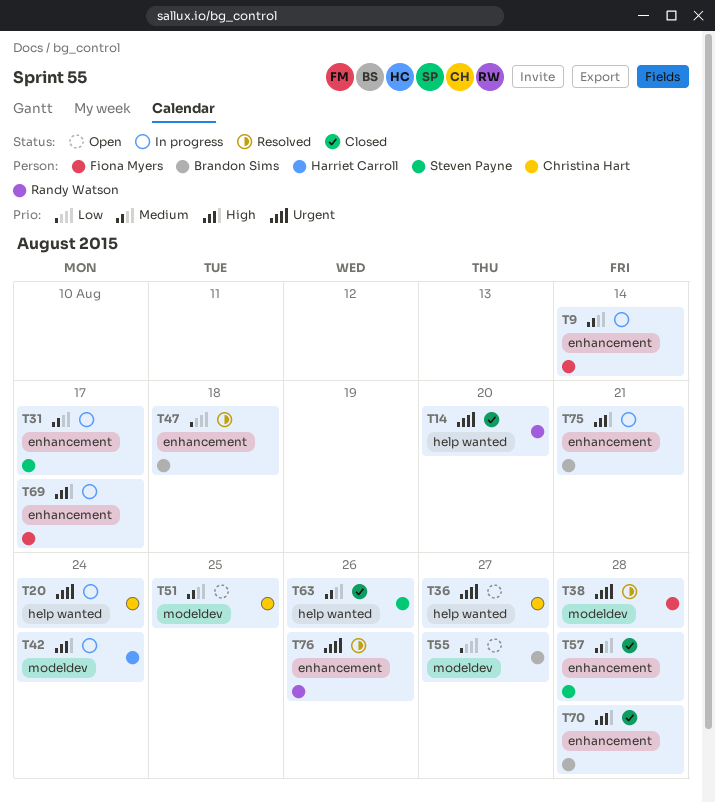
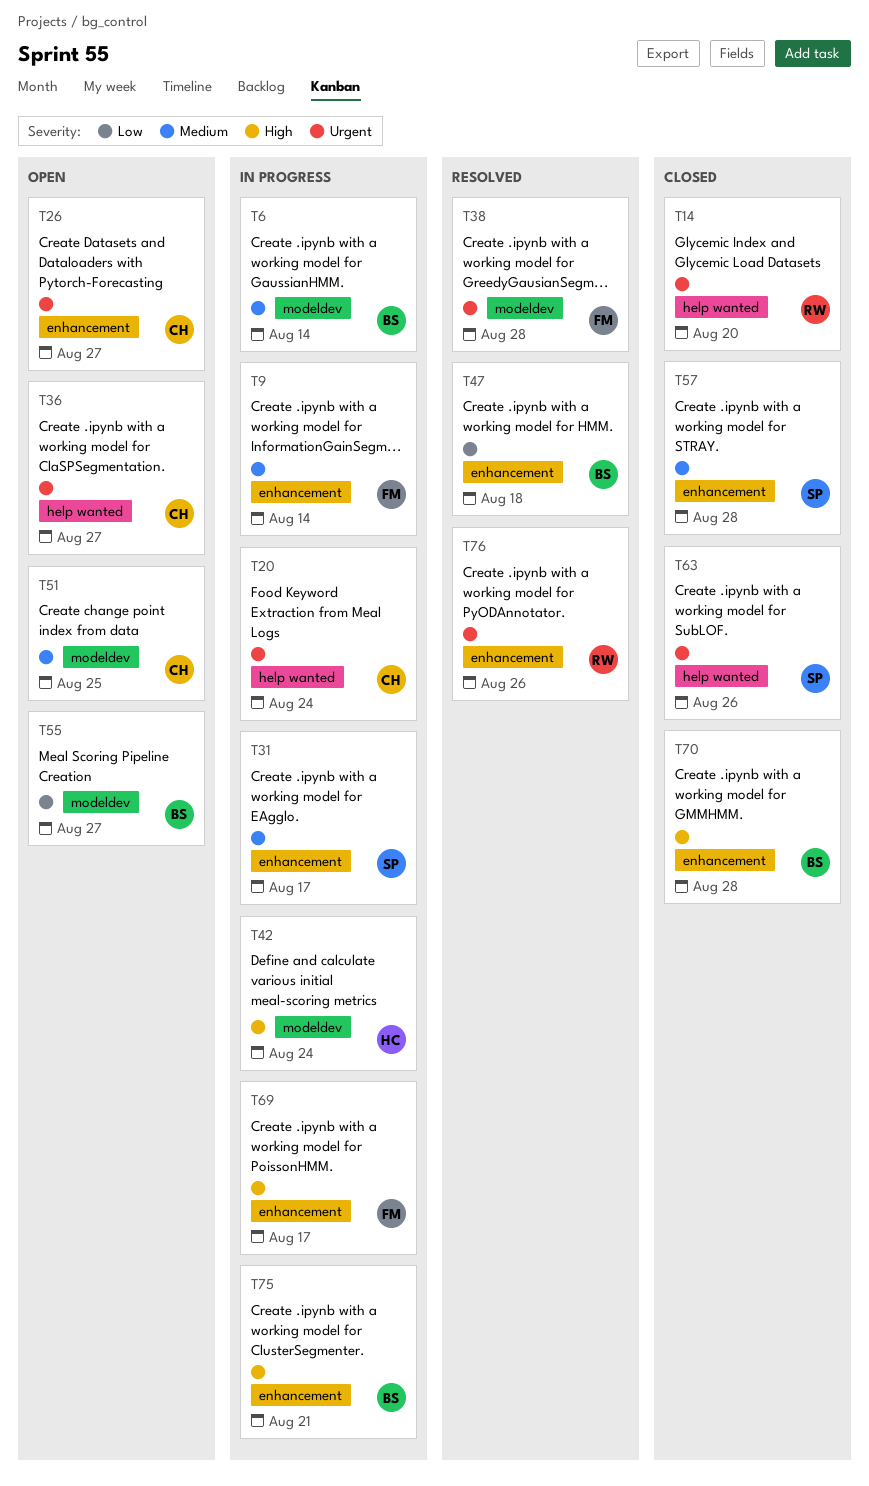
T6: none -> present
T26: none -> present
T63, priority: Medium -> Urgent

